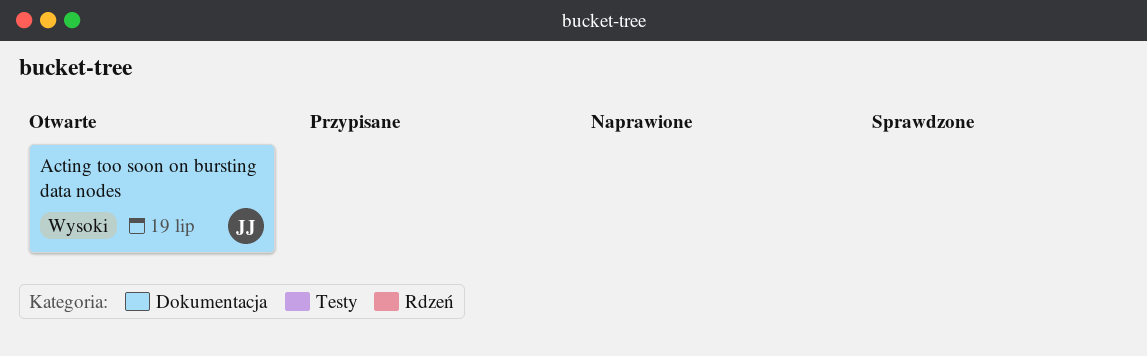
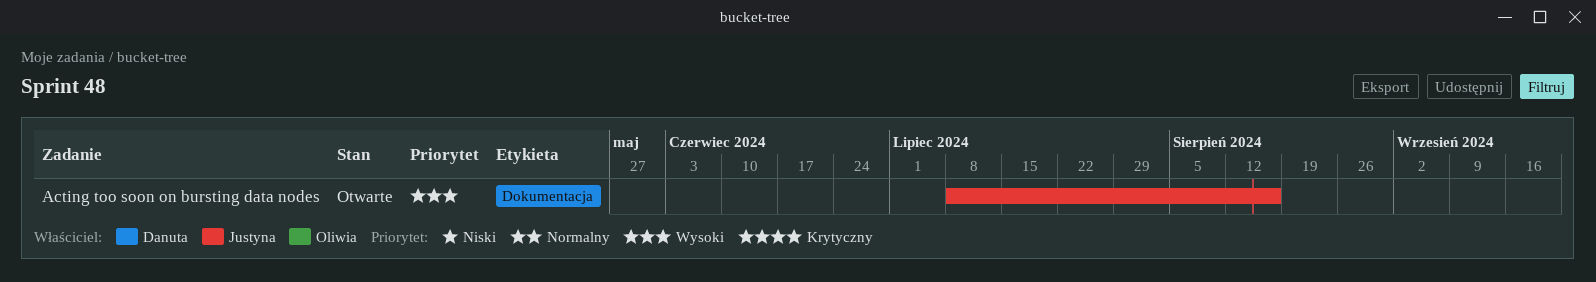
Acting too soon on bursting data nodes, due: Jul 19 -> Aug 16

